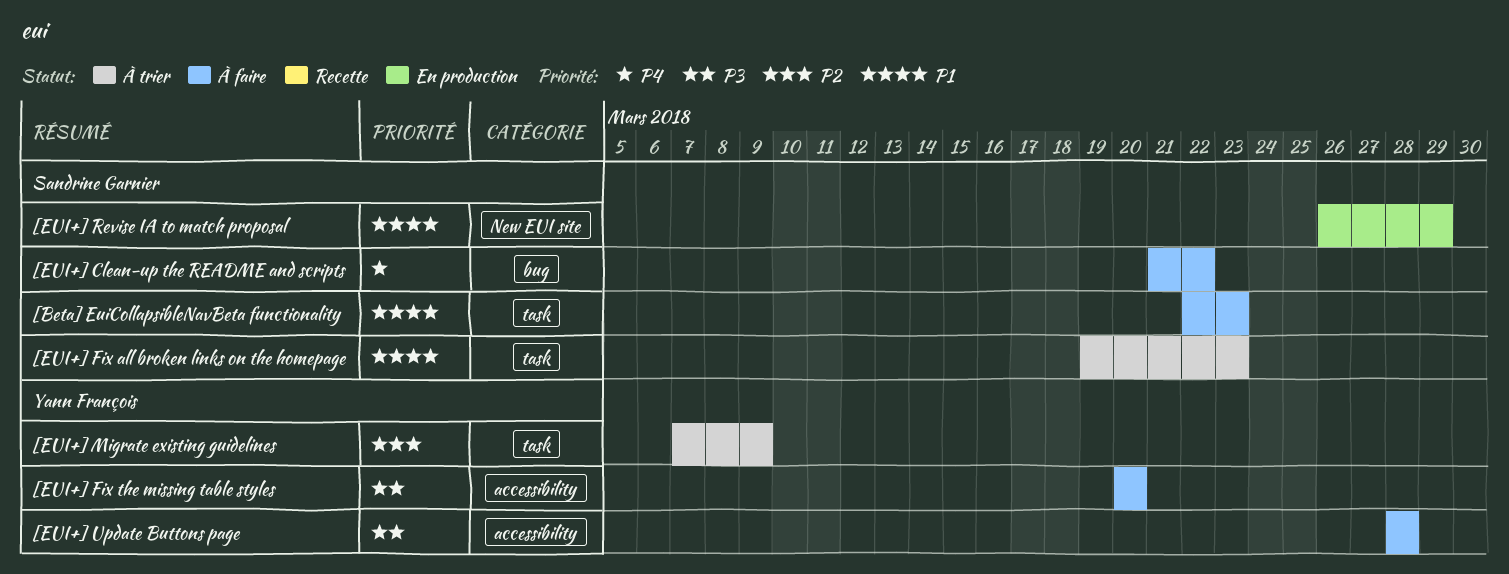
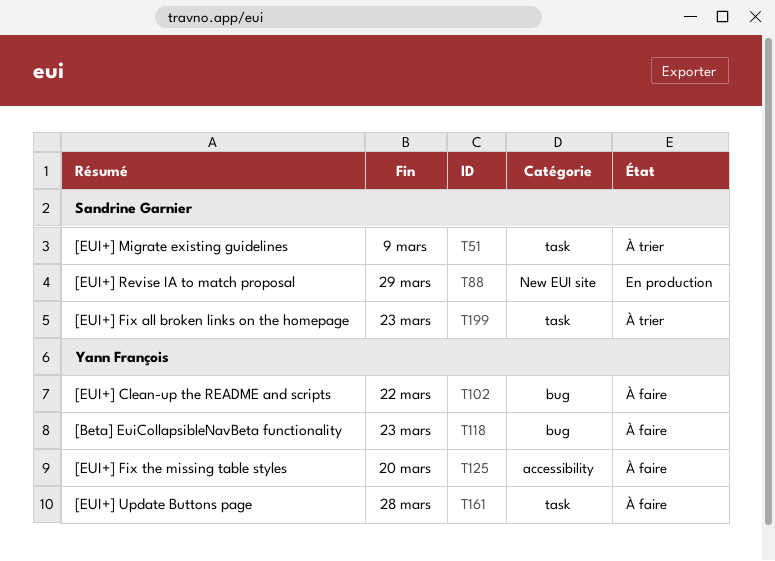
[Beta] EuiCollapsibleNavBeta functionality, owner: Sandrine Garnier -> Yann François
[Beta] EuiCollapsibleNavBeta functionality, label: task -> bug
[EUI+] Clean-up the README and scripts, owner: Sandrine Garnier -> Yann François
[EUI+] Migrate existing guidelines, owner: Yann François -> Sandrine Garnier
[EUI+] Update Buttons page, label: accessibility -> task

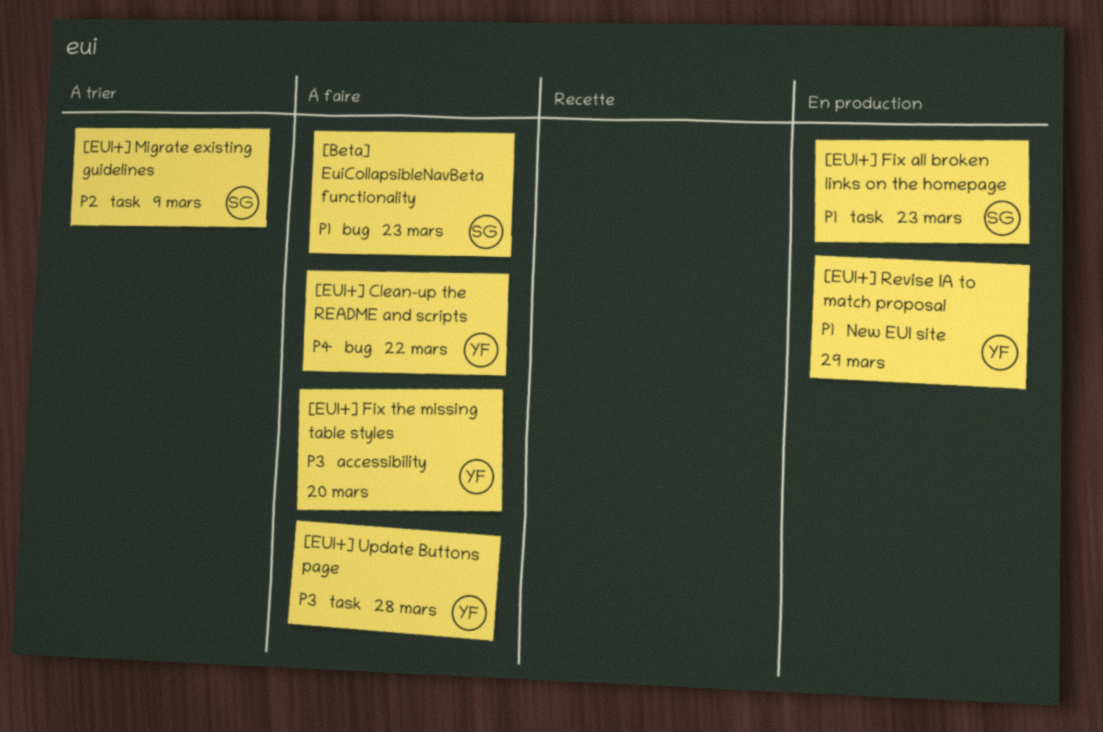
[Beta] EuiCollapsibleNavBeta functionality, owner: Yann François -> Sandrine Garnier
[EUI+] Fix all broken links on the homepage, status: À trier -> En production
[EUI+] Revise IA to match proposal, owner: Sandrine Garnier -> Yann François

